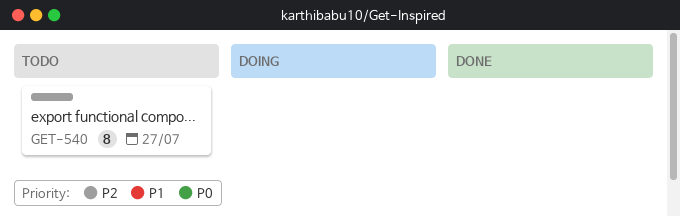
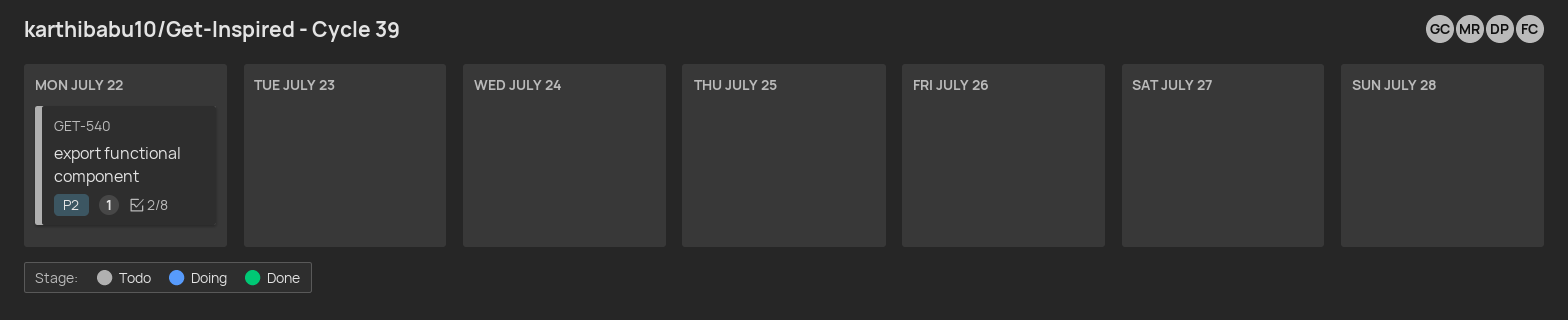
GET-540, estimate: 8 -> 1
GET-540, due: Jul 27 -> Jul 22

